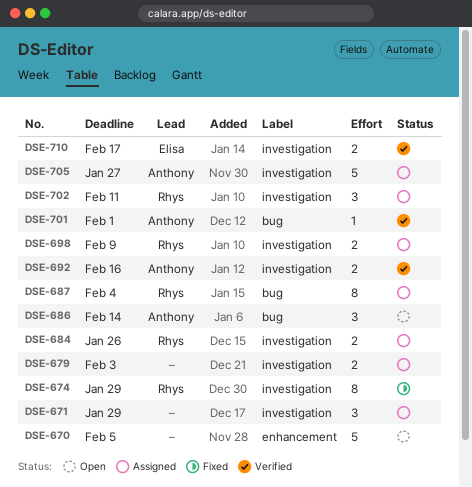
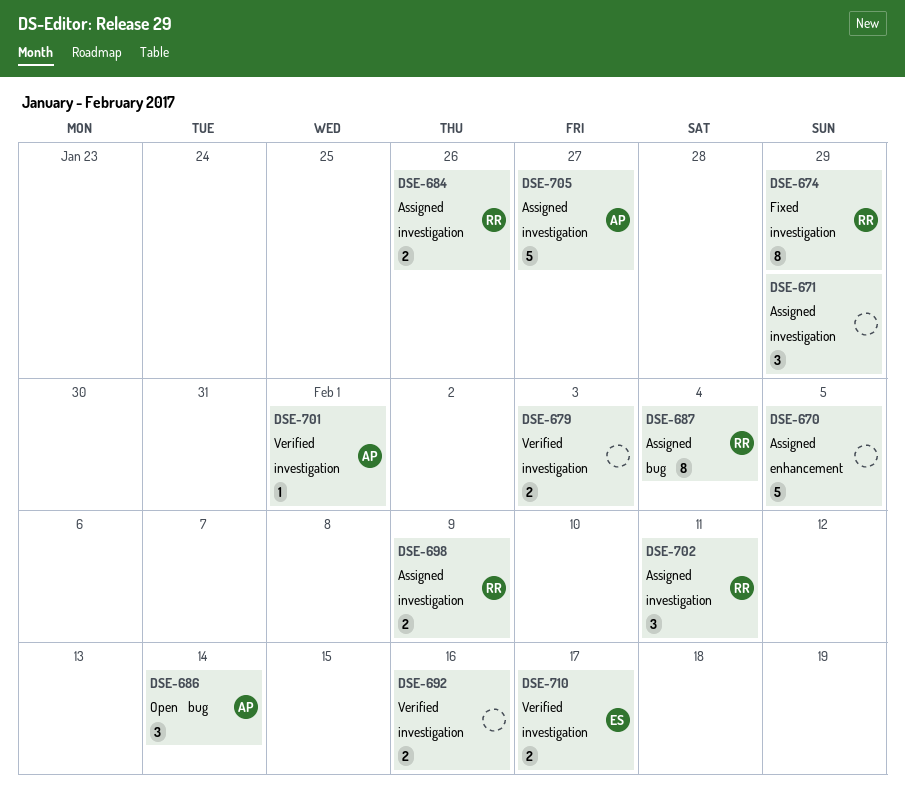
DSE-670, status: Open -> Assigned
DSE-679, status: Assigned -> Verified
DSE-692, owner: Anthony -> none
DSE-701, label: bug -> investigation

